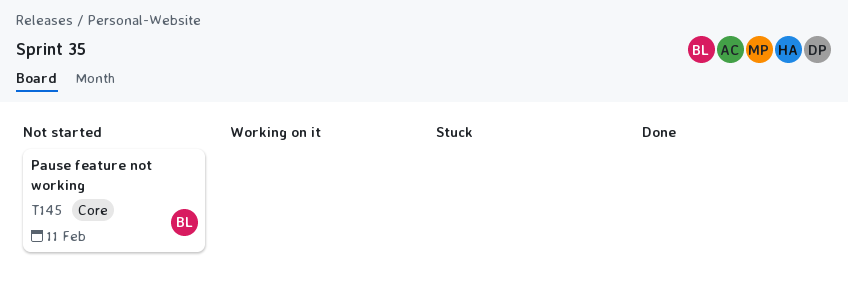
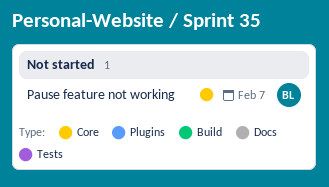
Pause feature not working, due: Feb 11 -> Feb 7

